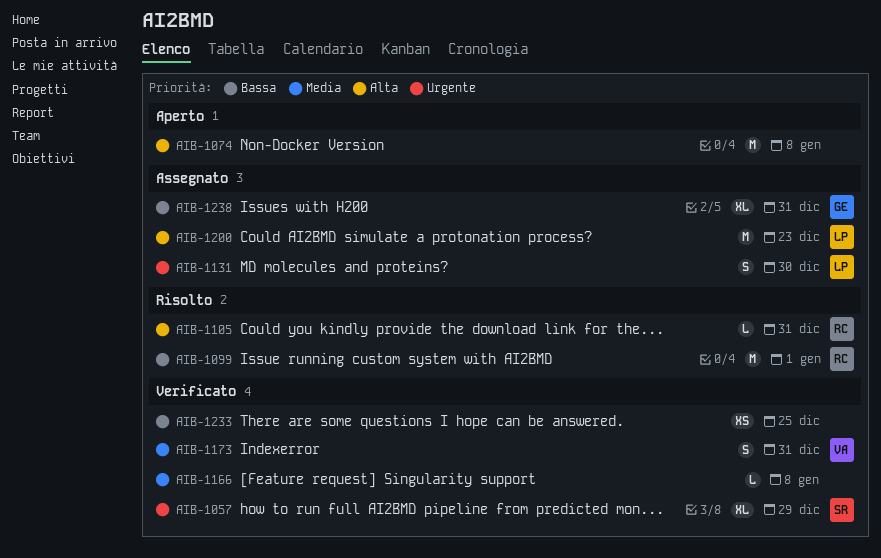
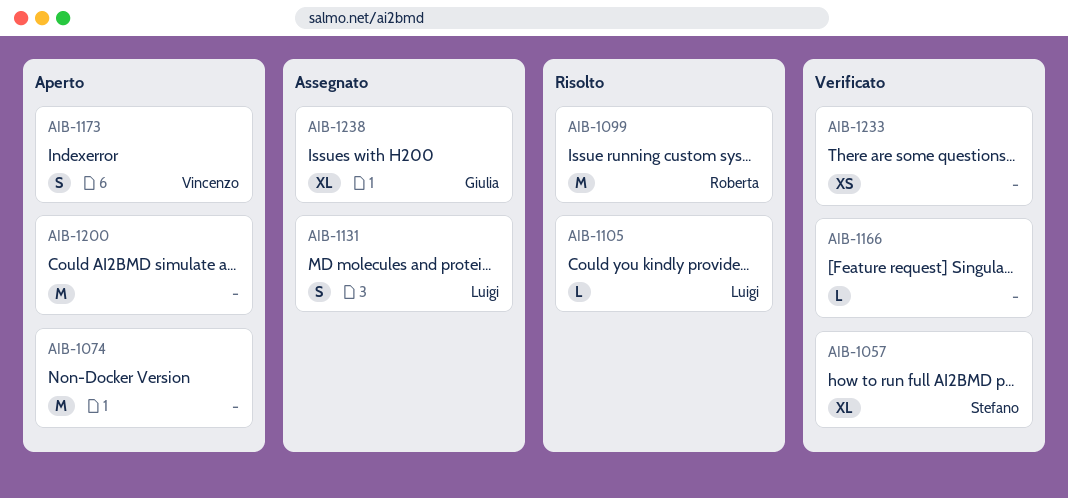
AIB-1105, owner: Roberta -> Luigi
AIB-1173, status: Verificato -> Aperto
AIB-1200, status: Assegnato -> Aperto
AIB-1200, owner: Luigi -> none

